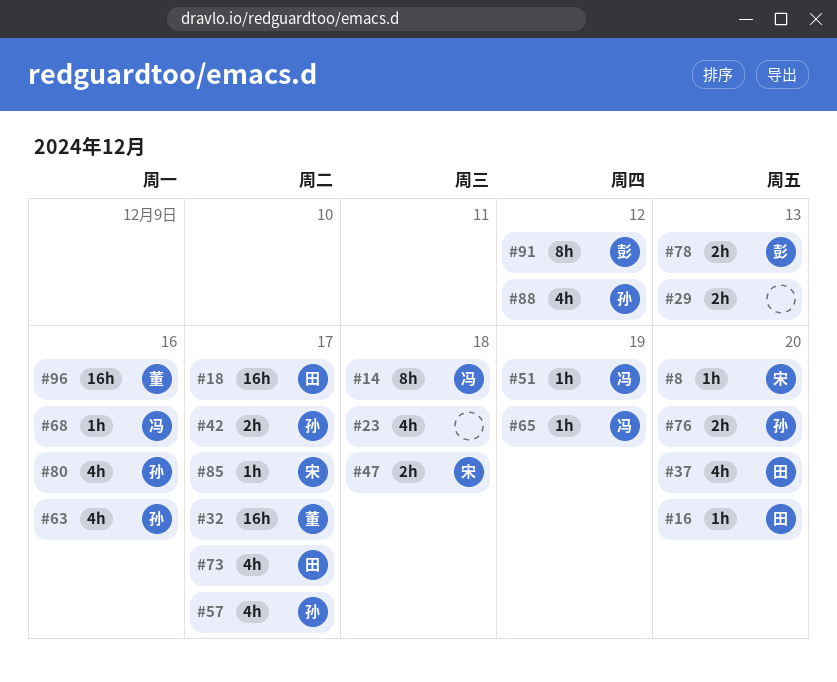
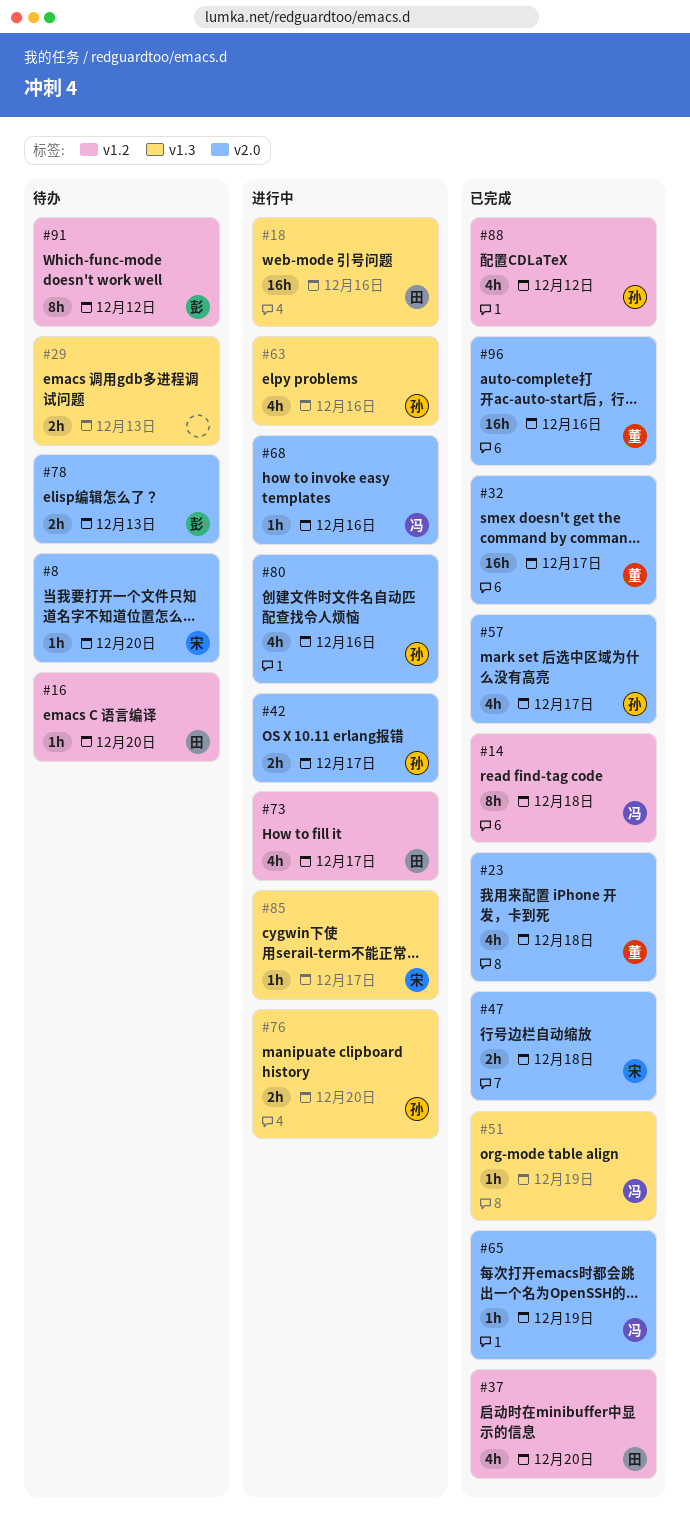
#18, due: Dec 17 -> Dec 16
#23, owner: none -> 董

